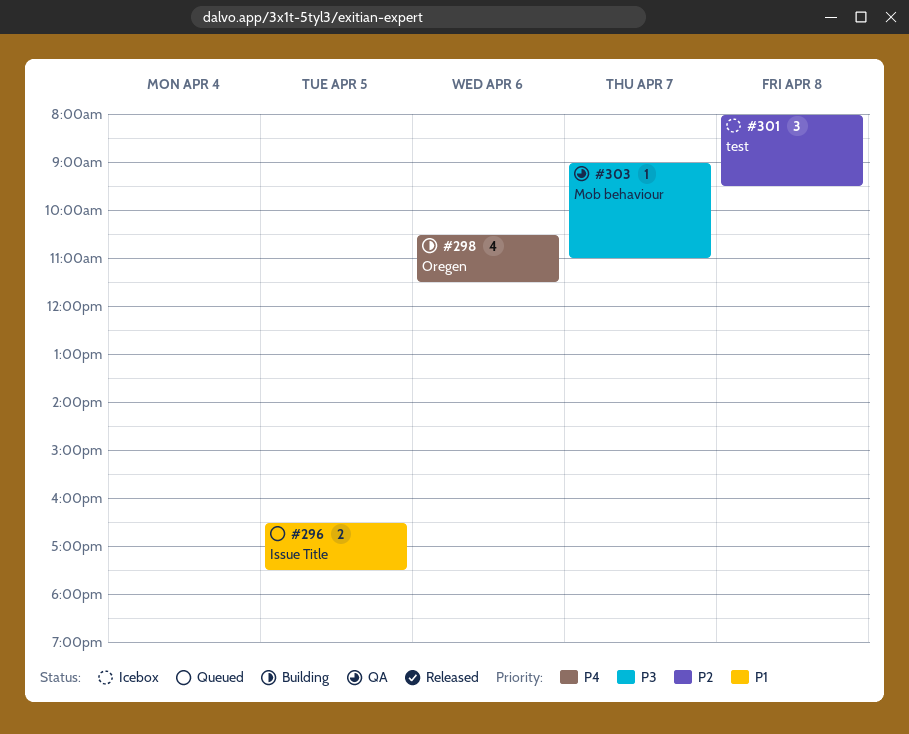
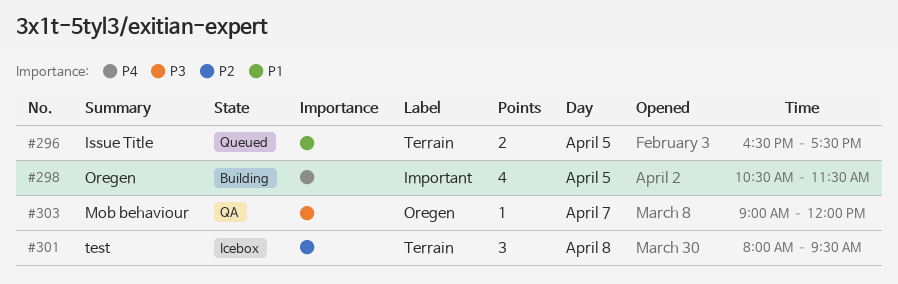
#298, day: Apr 6 -> Apr 5
#303, ends: 11:00 -> 12:00

